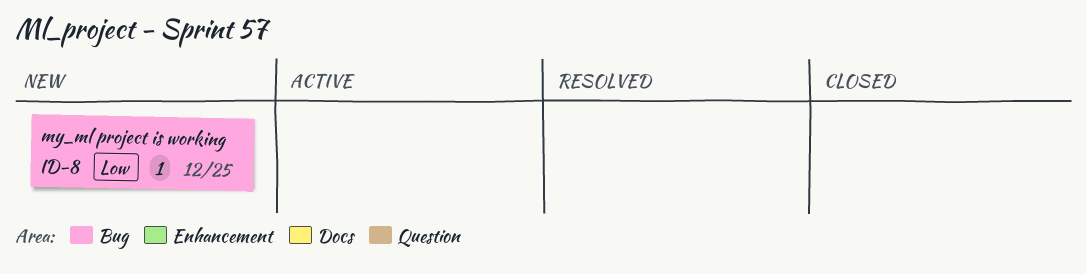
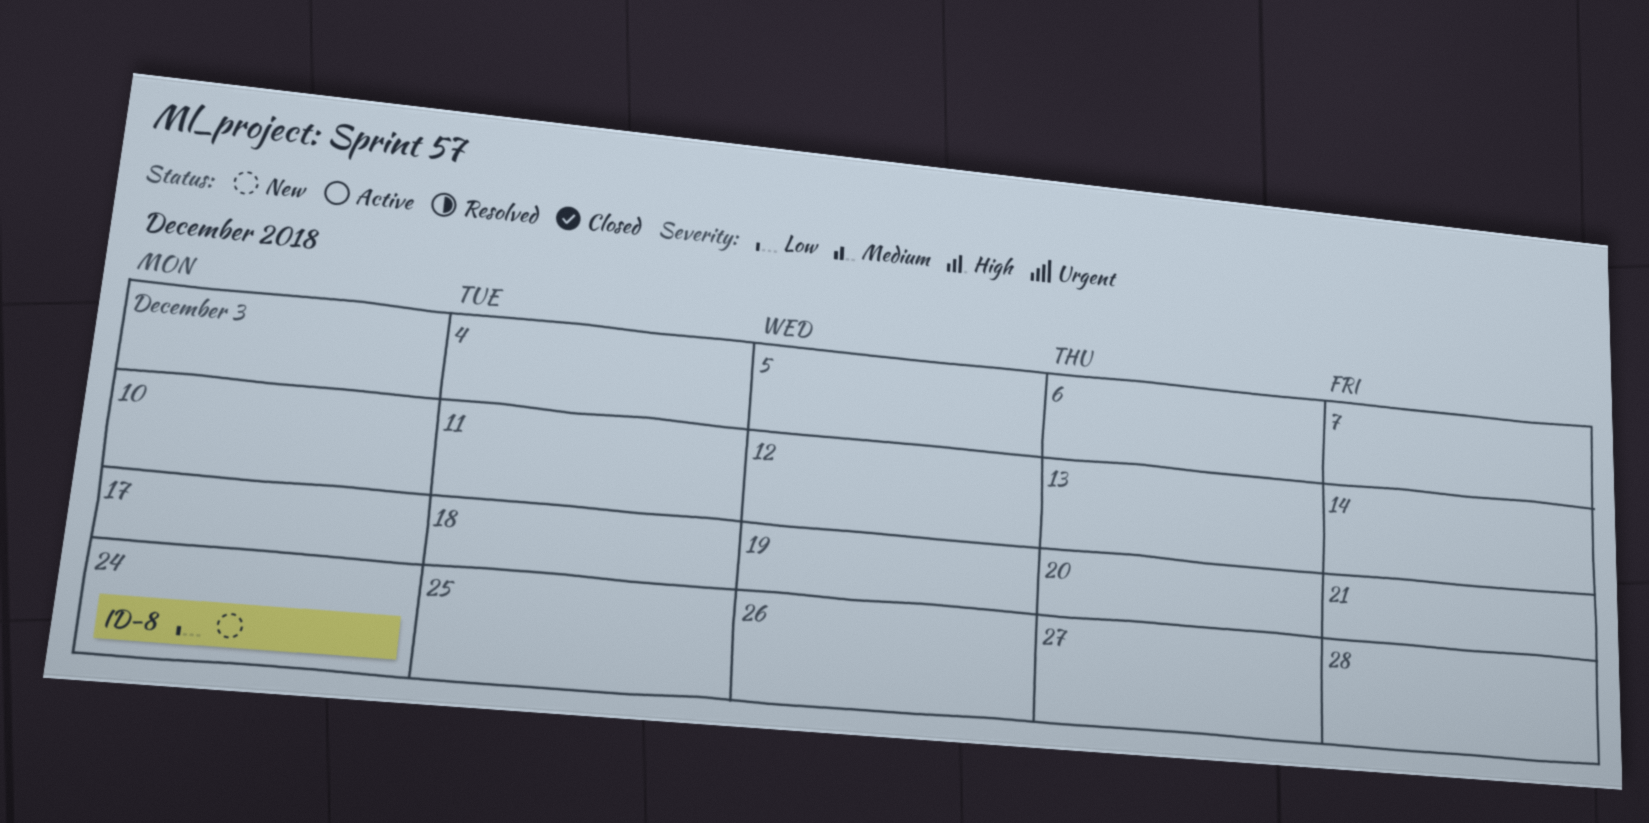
ID-8, due: Dec 25 -> Dec 24

